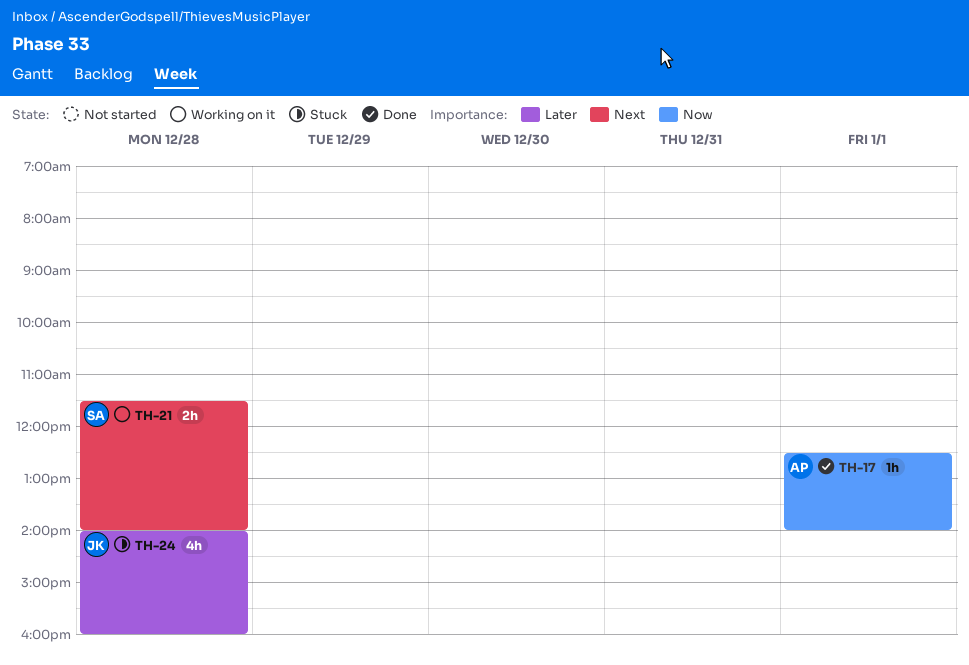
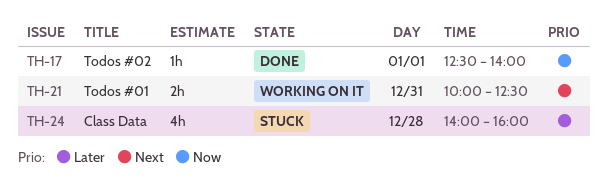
TH-21, day: Dec 28 -> Dec 31
TH-21, begins: 11:30 -> 10:00
TH-21, ends: 14:00 -> 12:30

